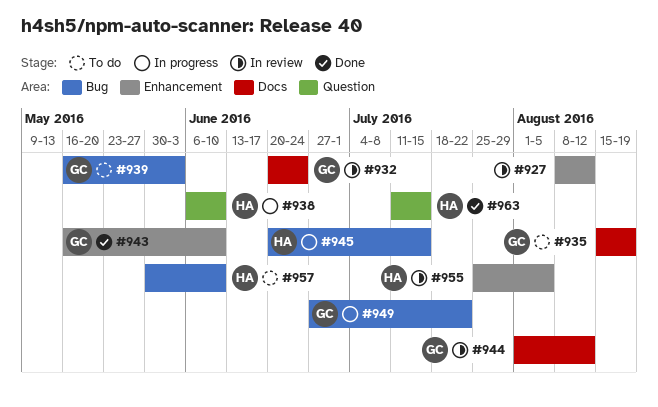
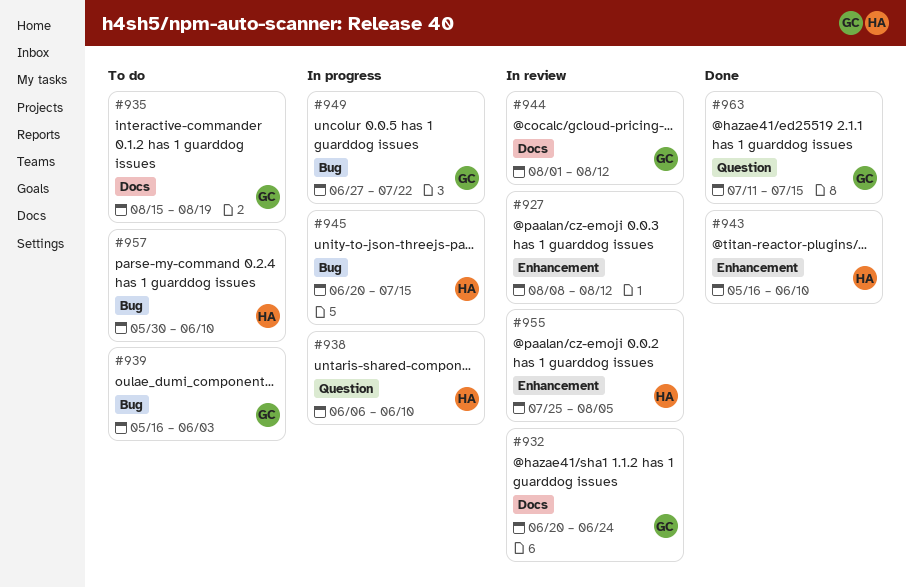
#943, owner: GC -> HA
#963, owner: HA -> GC

